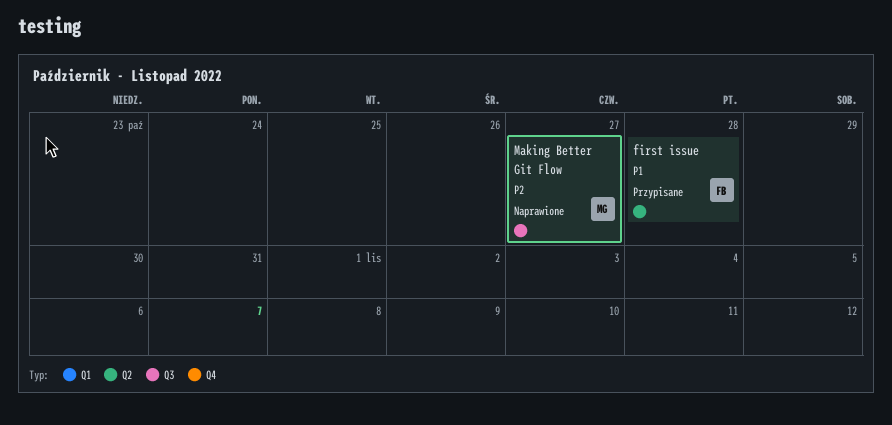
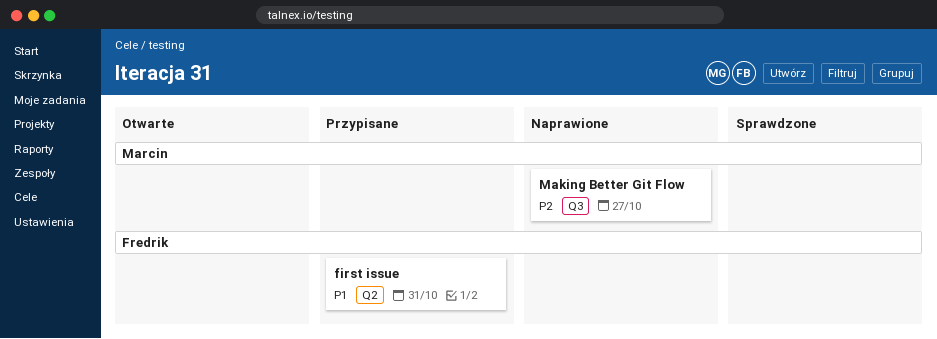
first issue, due: Oct 28 -> Oct 31

